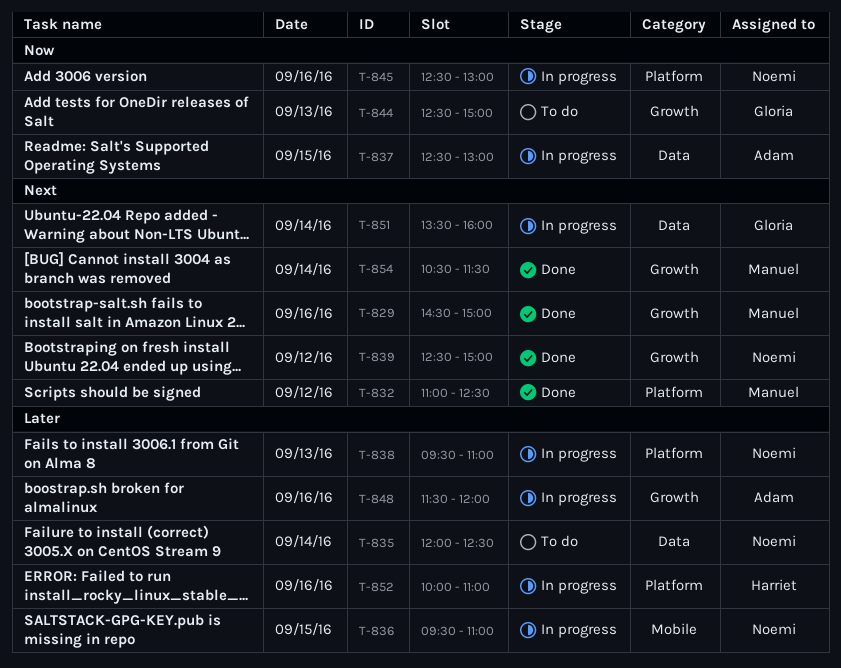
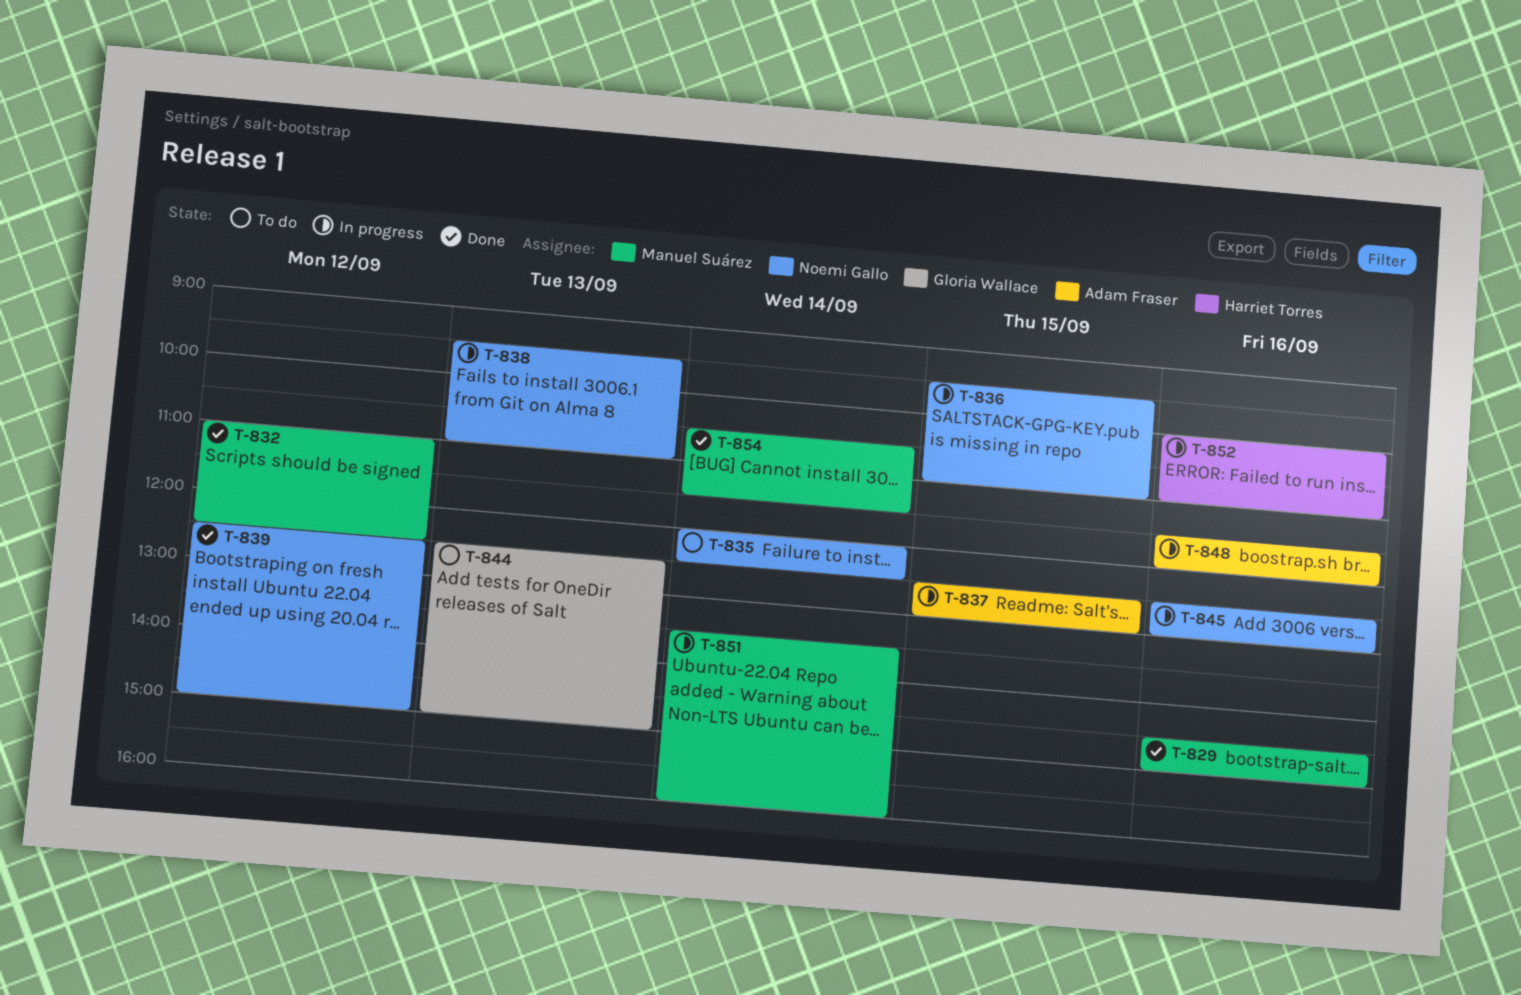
T-851, owner: Gloria Wallace -> Manuel Suárez

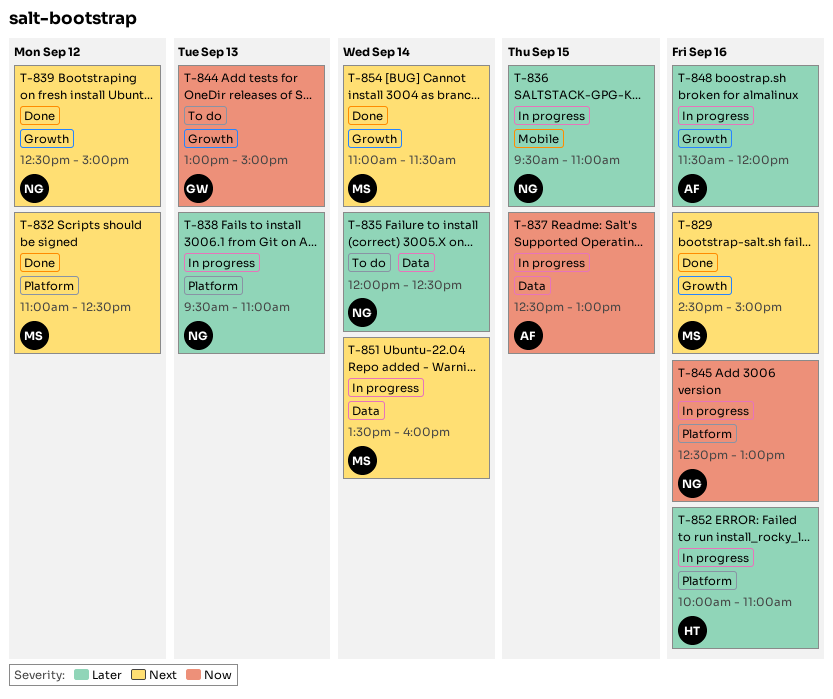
T-844, begins: 12:30 -> 13:00
T-854, begins: 10:30 -> 11:00

